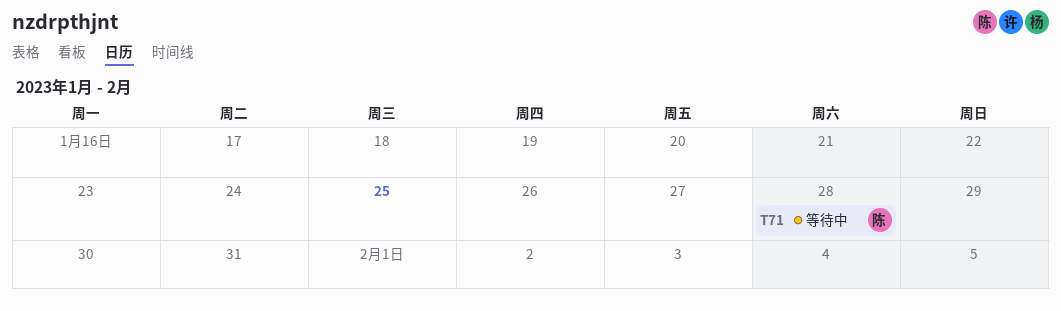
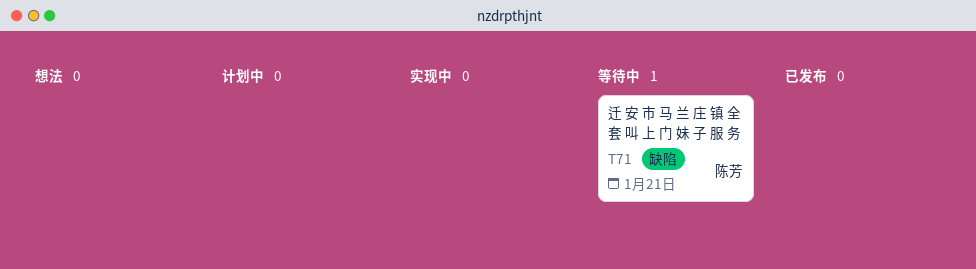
T71, due: Jan 28 -> Jan 21

